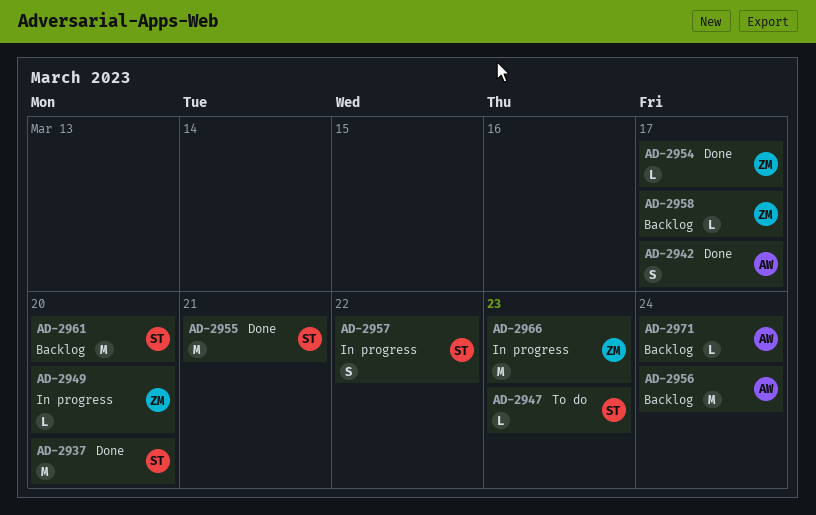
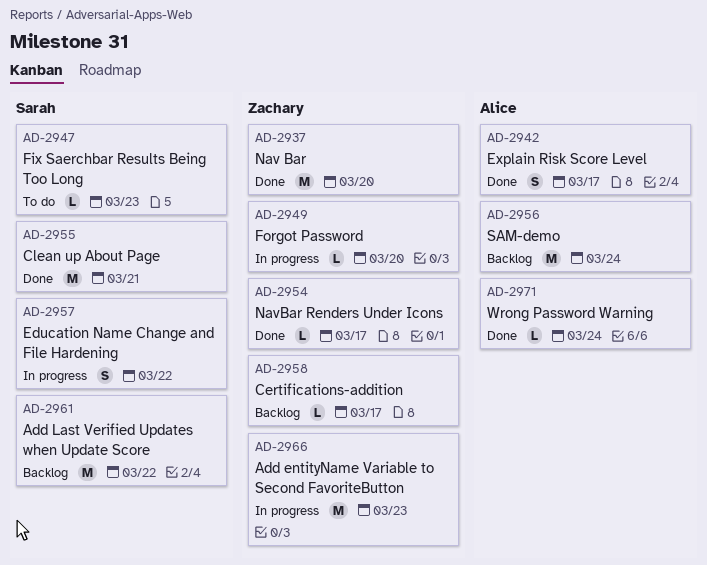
AD-2937, owner: Sarah -> Zachary
AD-2961, due: Mar 20 -> Mar 22
AD-2971, status: Backlog -> Done

